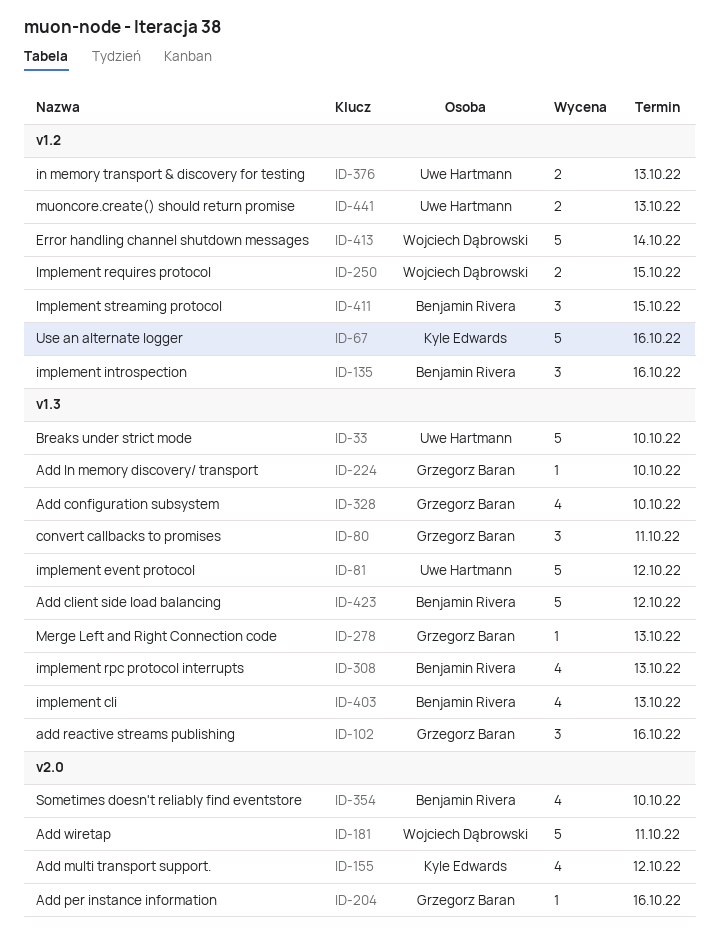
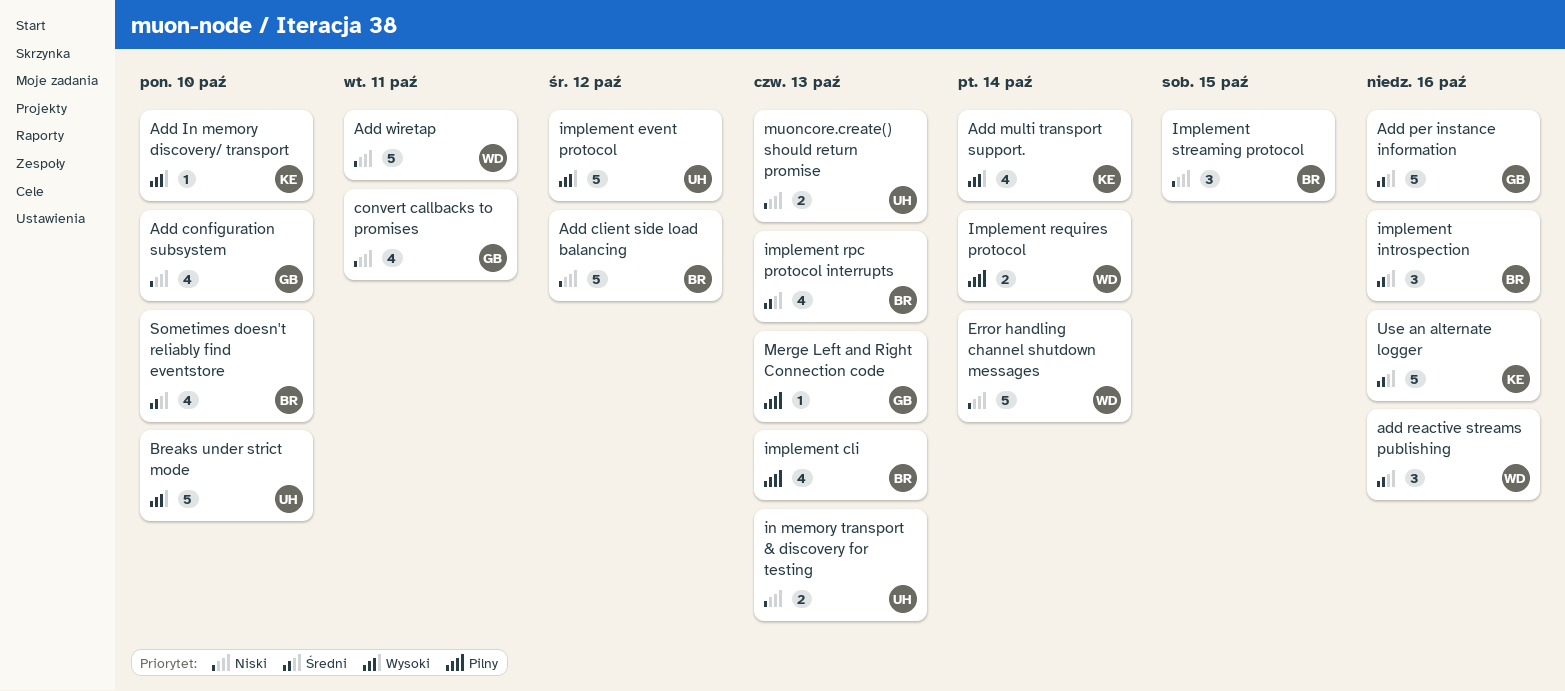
Add In memory discovery/ transport, owner: Grzegorz Baran -> Kyle Edwards
Add multi transport support., due: Oct 12 -> Oct 14
Add per instance information, estimate: 1 -> 5
add reactive streams publishing, owner: Grzegorz Baran -> Wojciech Dąbrowski
convert callbacks to promises, estimate: 3 -> 4
Implement requires protocol, due: Oct 15 -> Oct 14

